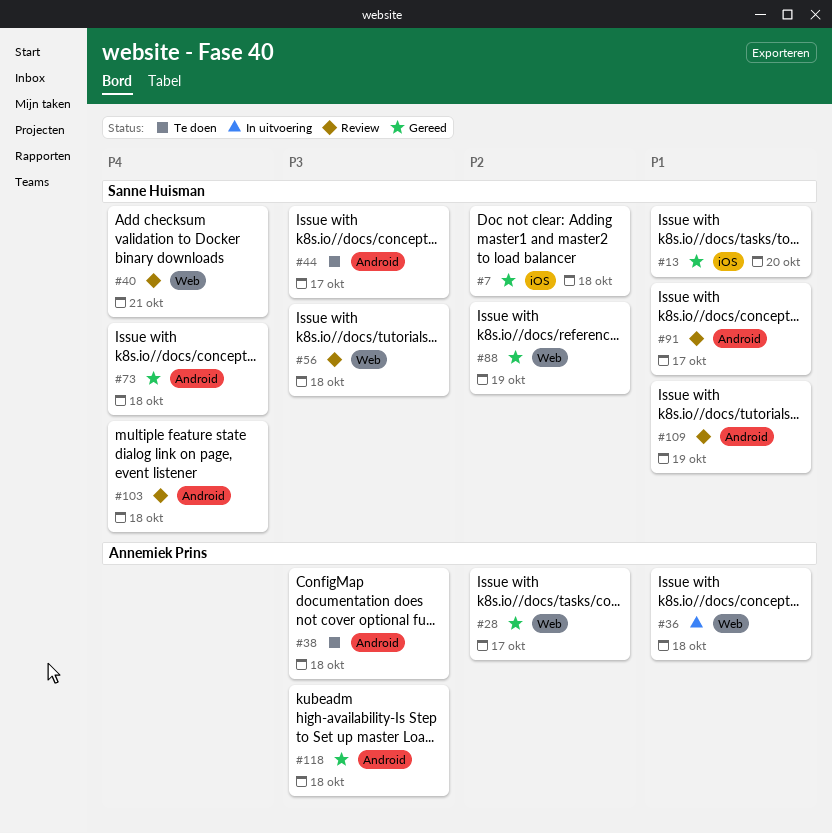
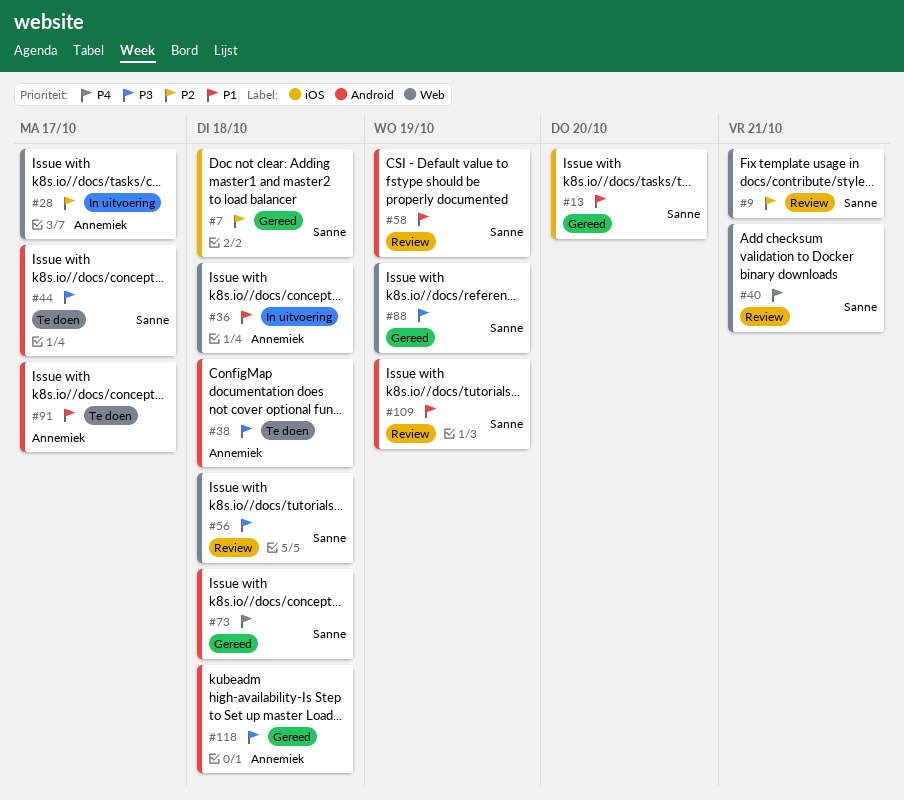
#9: none -> present
#28, status: Gereed -> In uitvoering
#58: none -> present
#88, priority: P2 -> P3
#91, status: Review -> Te doen
#91, owner: Sanne Huisman -> Annemiek Prins
#103: present -> none

